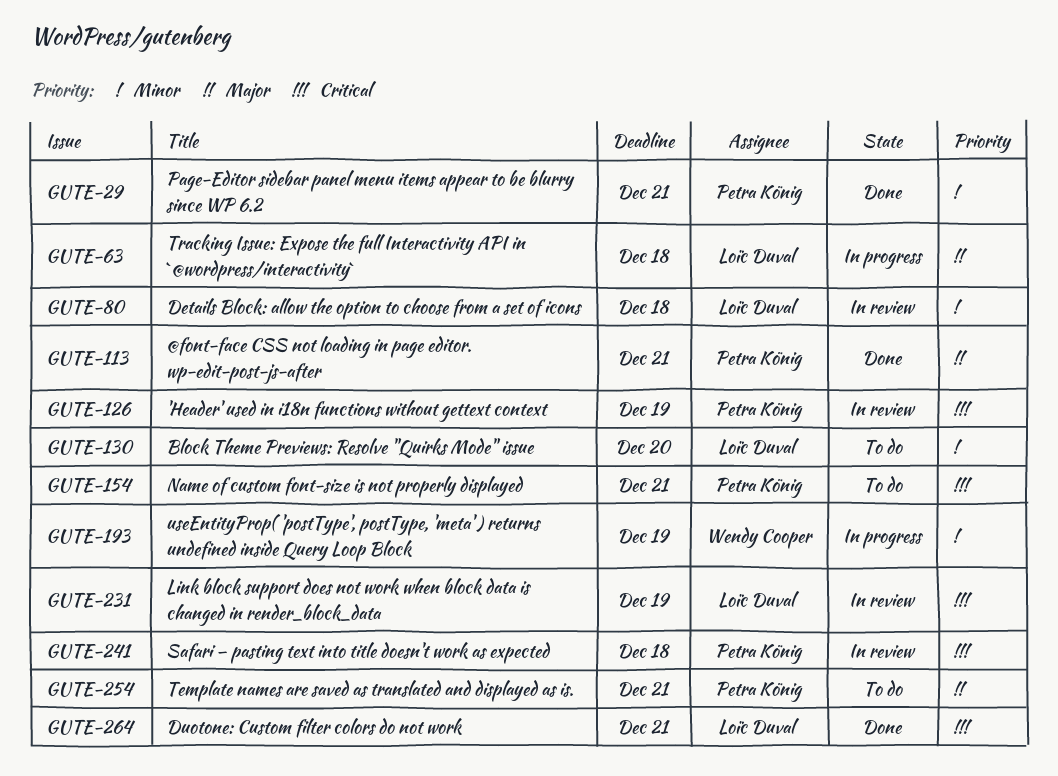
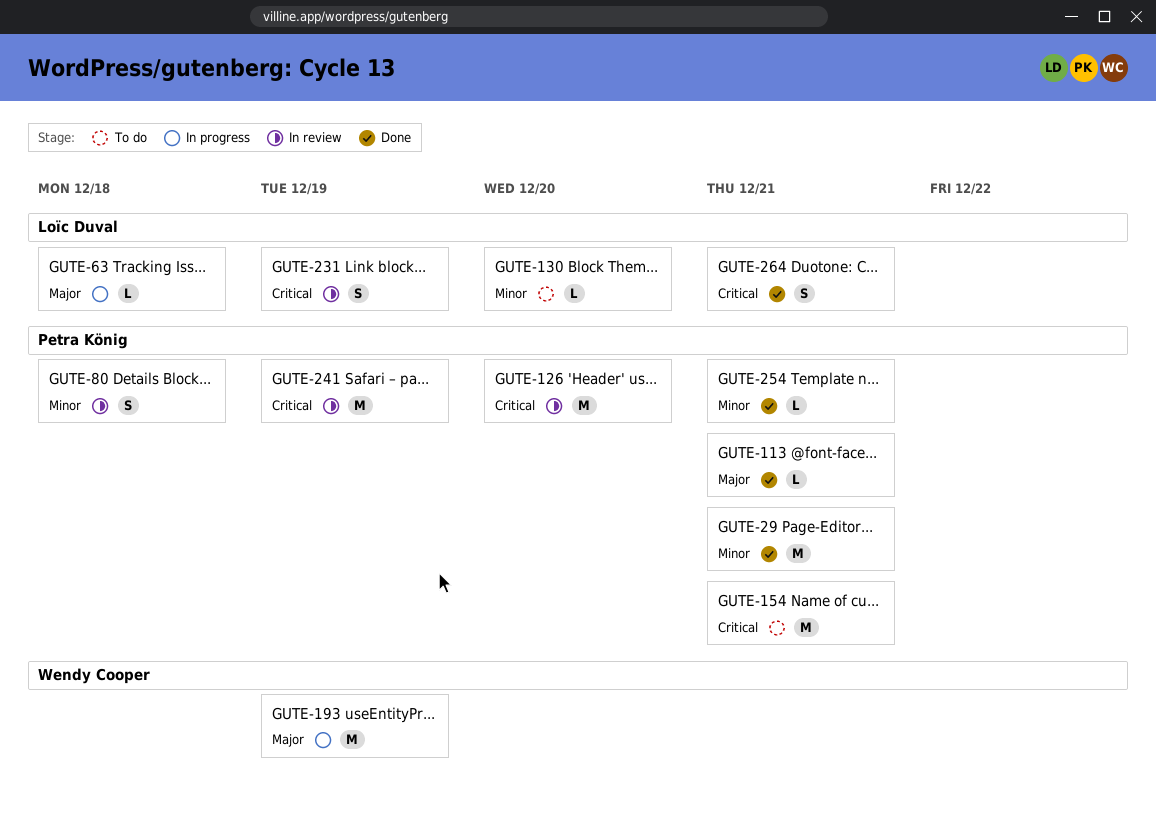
GUTE-80, owner: Loïc Duval -> Petra König
GUTE-126, due: Dec 19 -> Dec 20
GUTE-193, priority: Minor -> Major
GUTE-241, due: Dec 18 -> Dec 19
GUTE-254, status: To do -> Done
GUTE-254, priority: Major -> Minor

